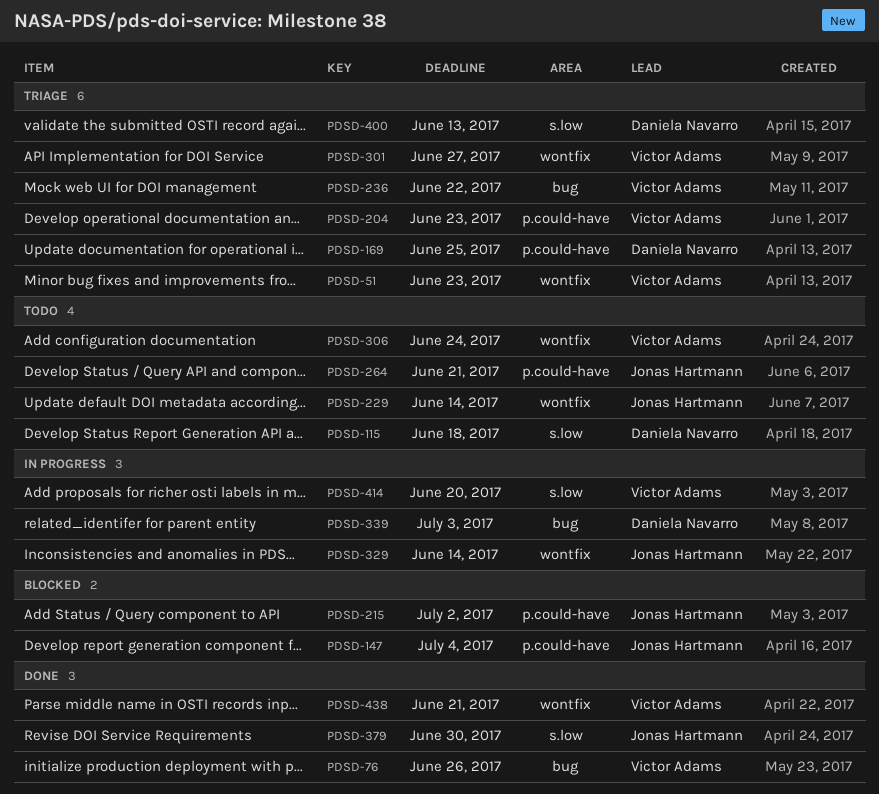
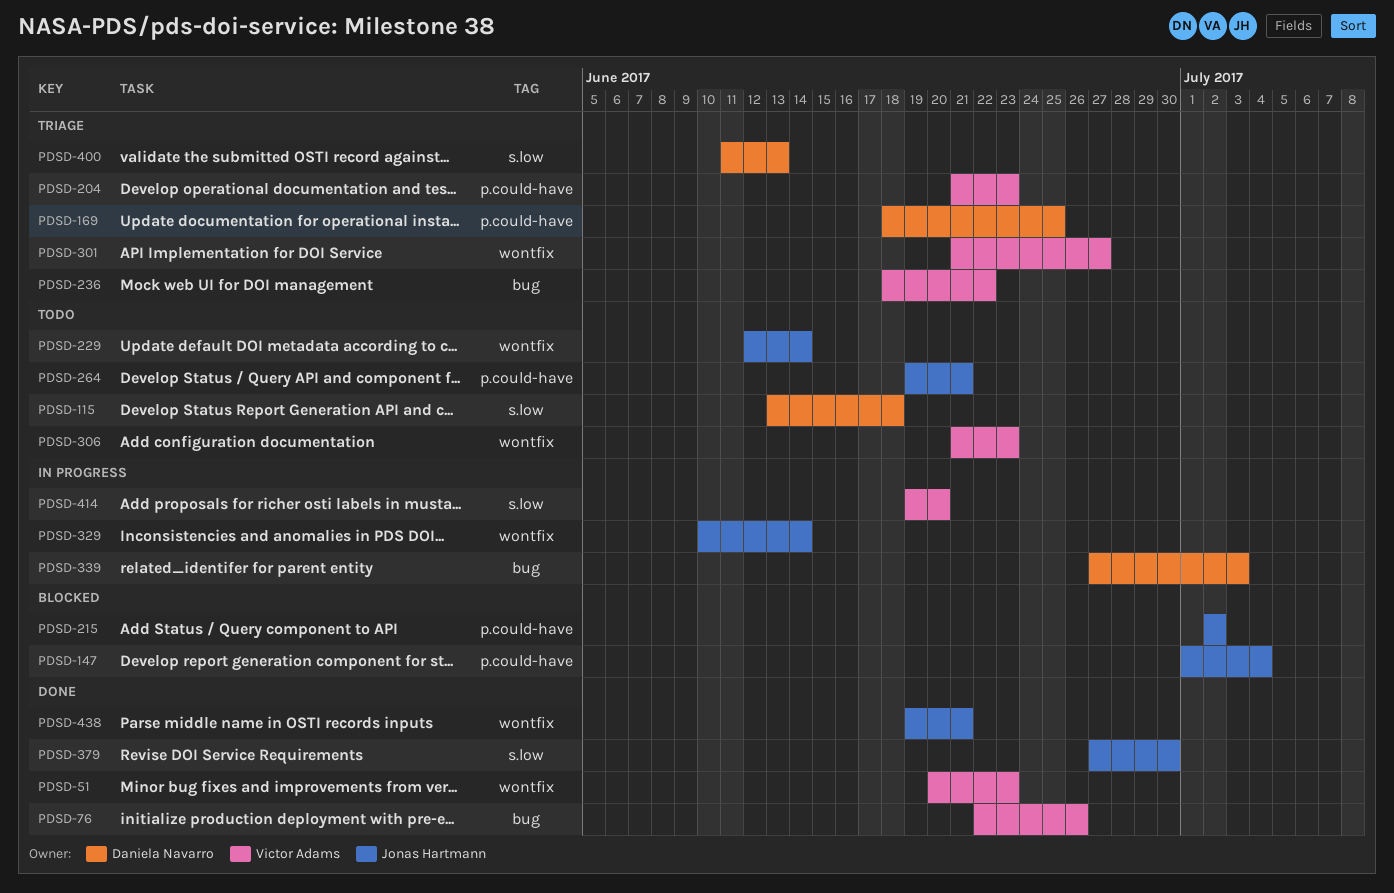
PDSD-51, status: Triage -> Done
PDSD-306, due: Jun 24 -> Jun 23
PDSD-438, owner: Victor Adams -> Jonas Hartmann

